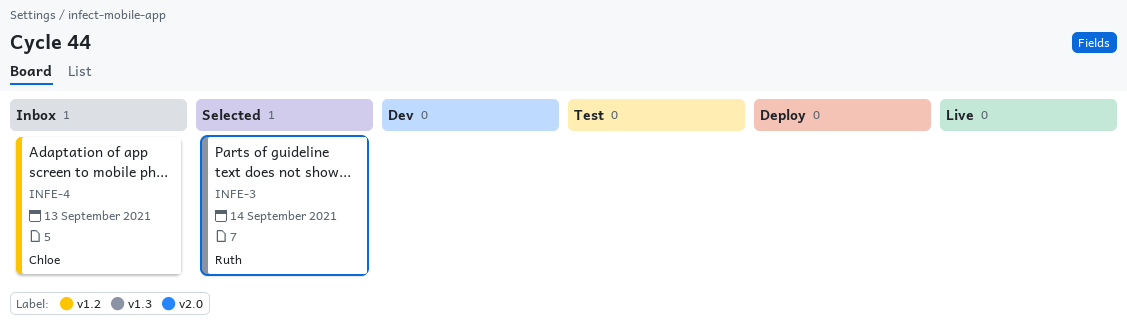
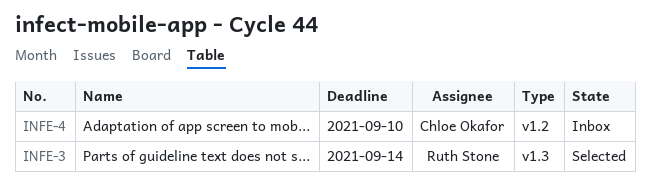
INFE-4, due: Sep 13 -> Sep 10

